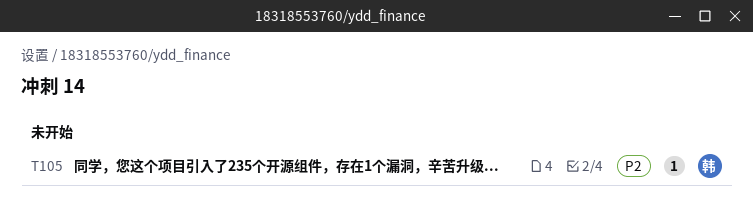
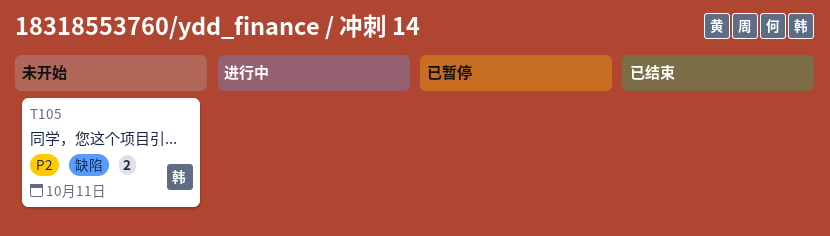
T105, estimate: 1 -> 2

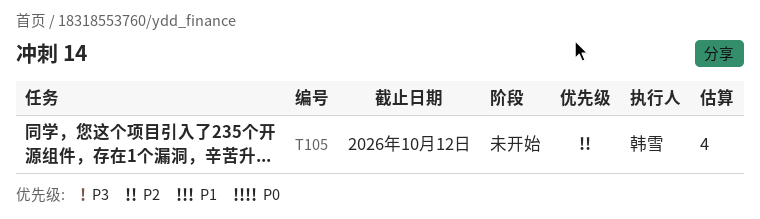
T105, estimate: 2 -> 4
T105, due: Oct 11 -> Oct 12

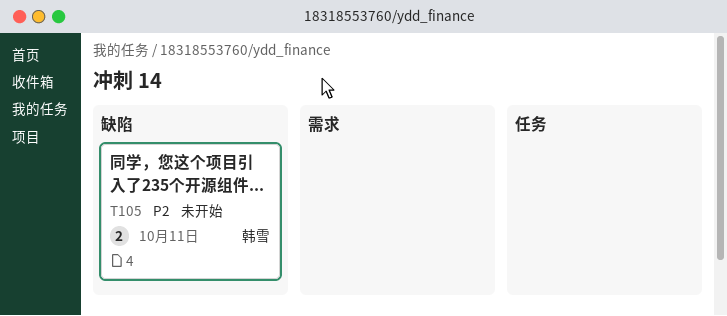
T105, estimate: 4 -> 2
T105, due: Oct 12 -> Oct 11

